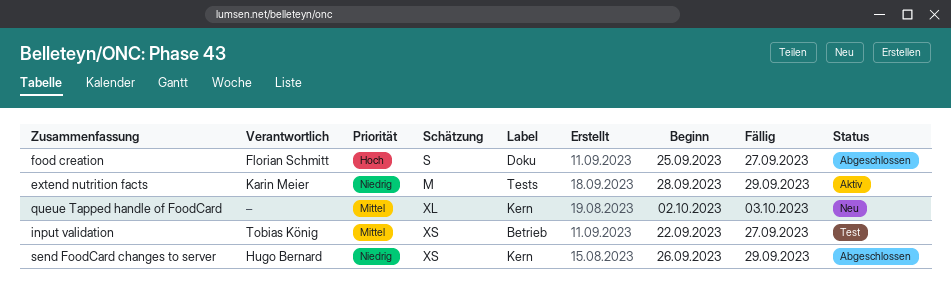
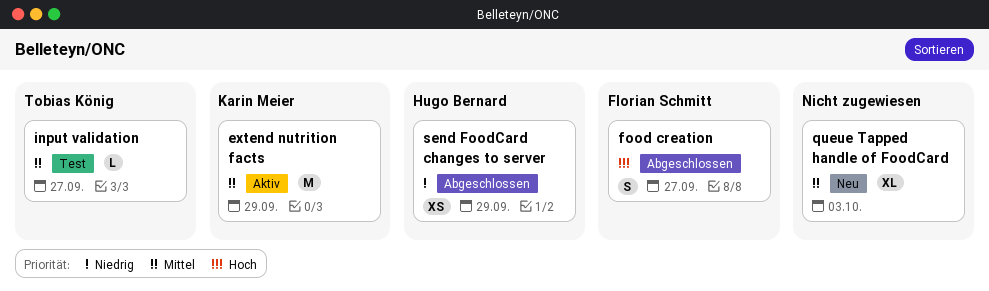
extend nutrition facts, priority: Niedrig -> Mittel
input validation, estimate: XS -> L

